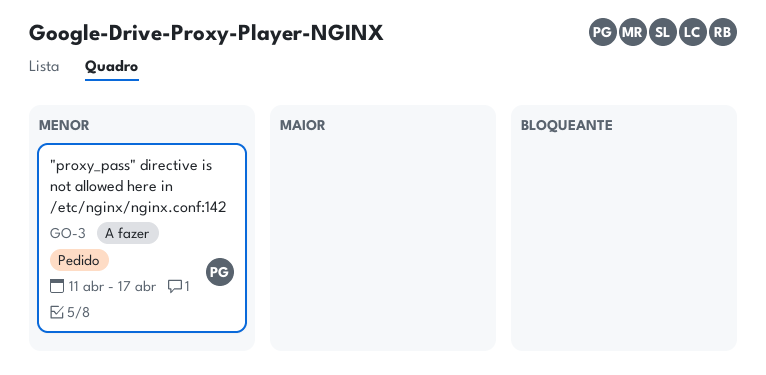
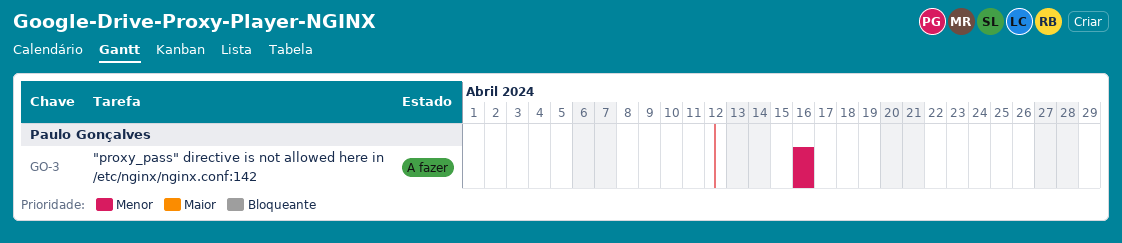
GO-3, start: Apr 11 -> Apr 16
GO-3, due: Apr 17 -> Apr 16

